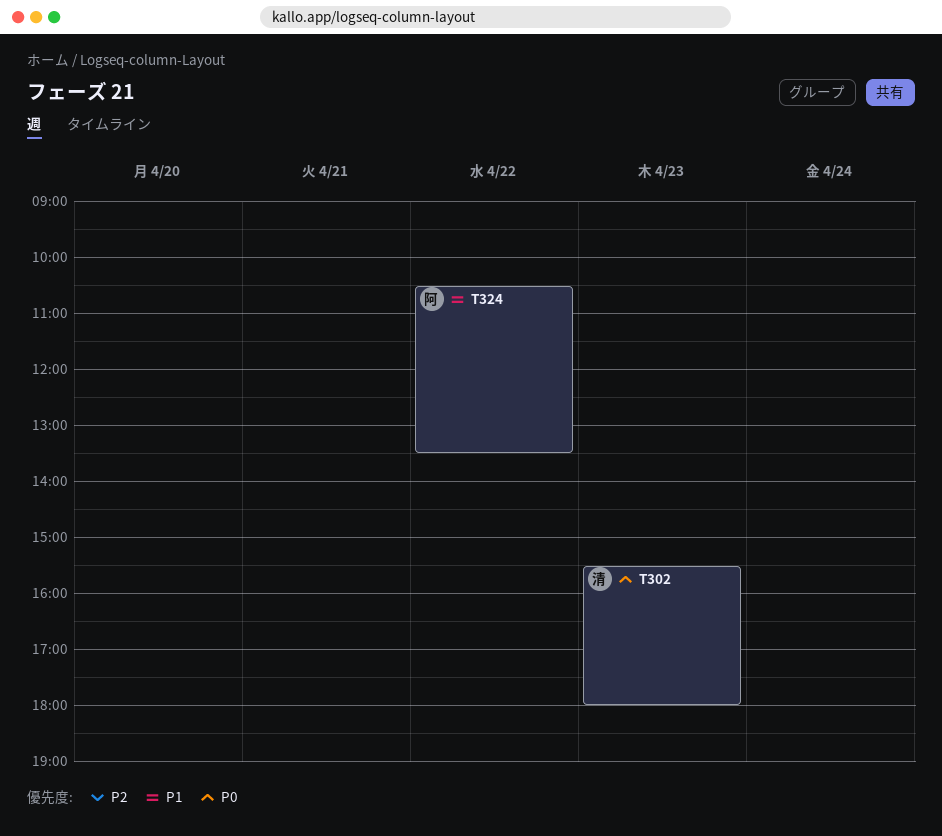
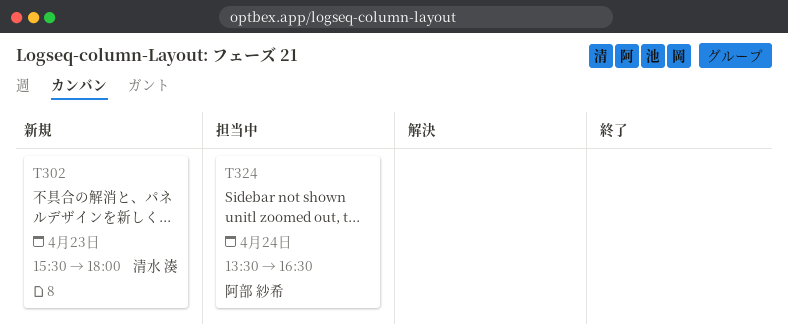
T324, day: Apr 22 -> Apr 24
T324, begins: 10:30 -> 13:30
T324, ends: 13:30 -> 16:30

